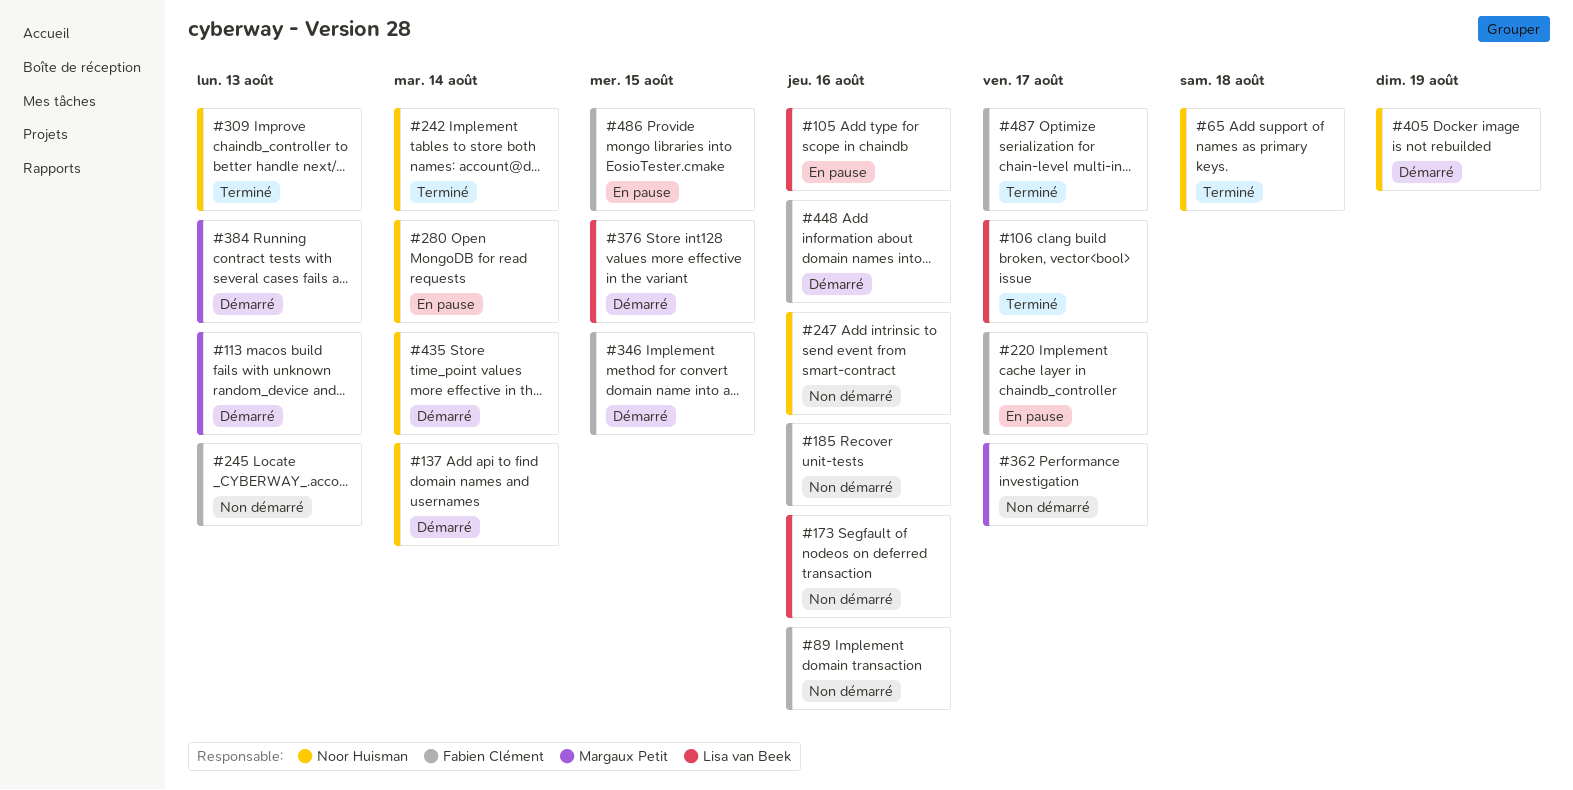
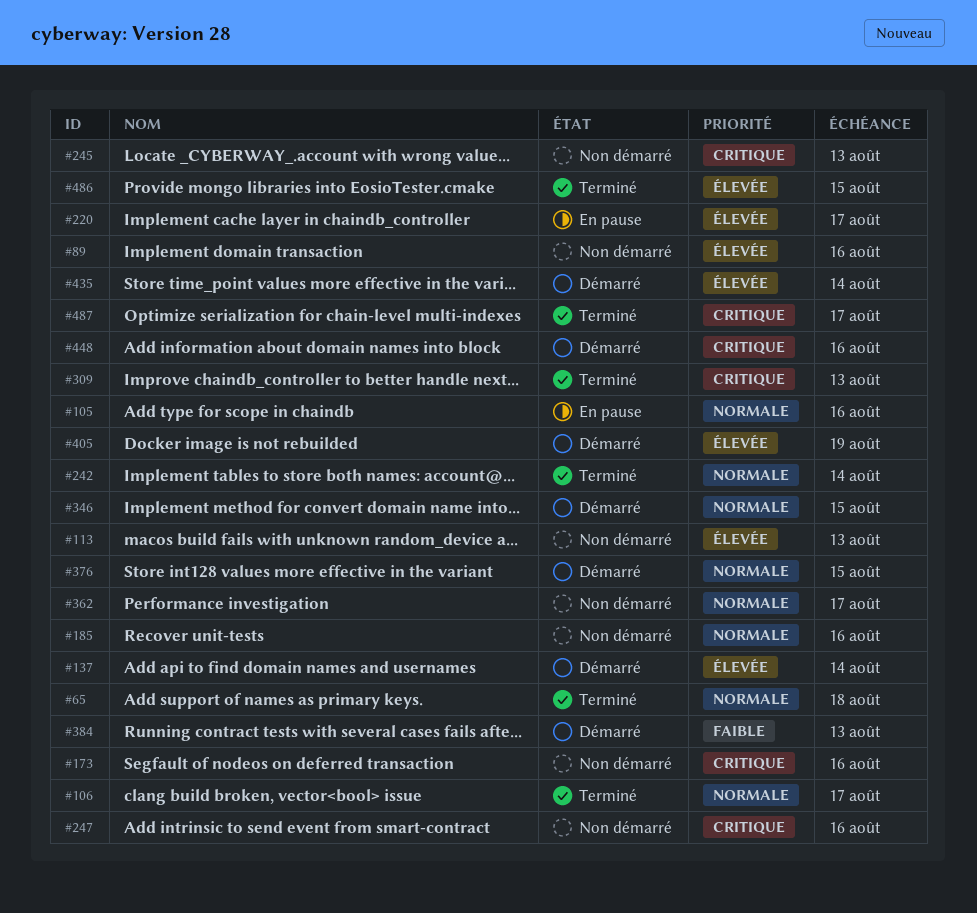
#113, status: Démarré -> Non démarré
#280: present -> none
#486, status: En pause -> Terminé

